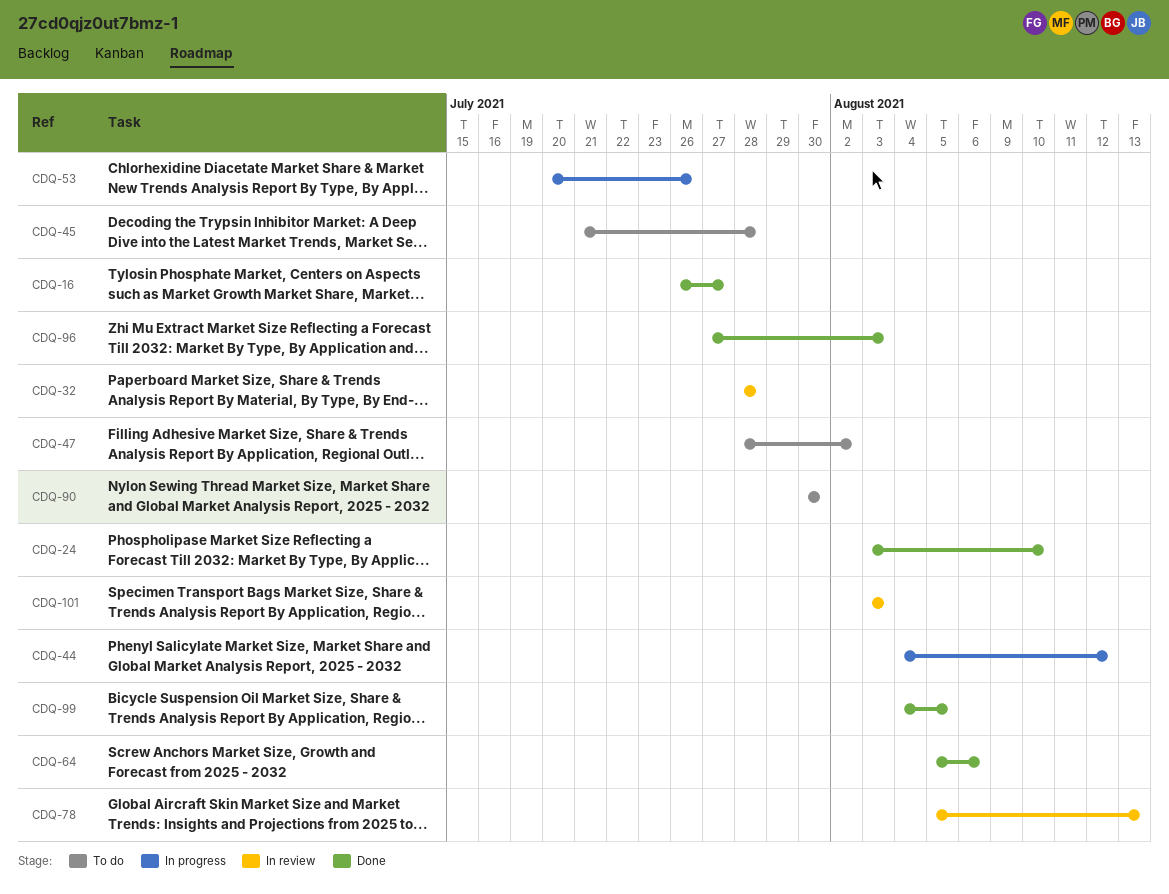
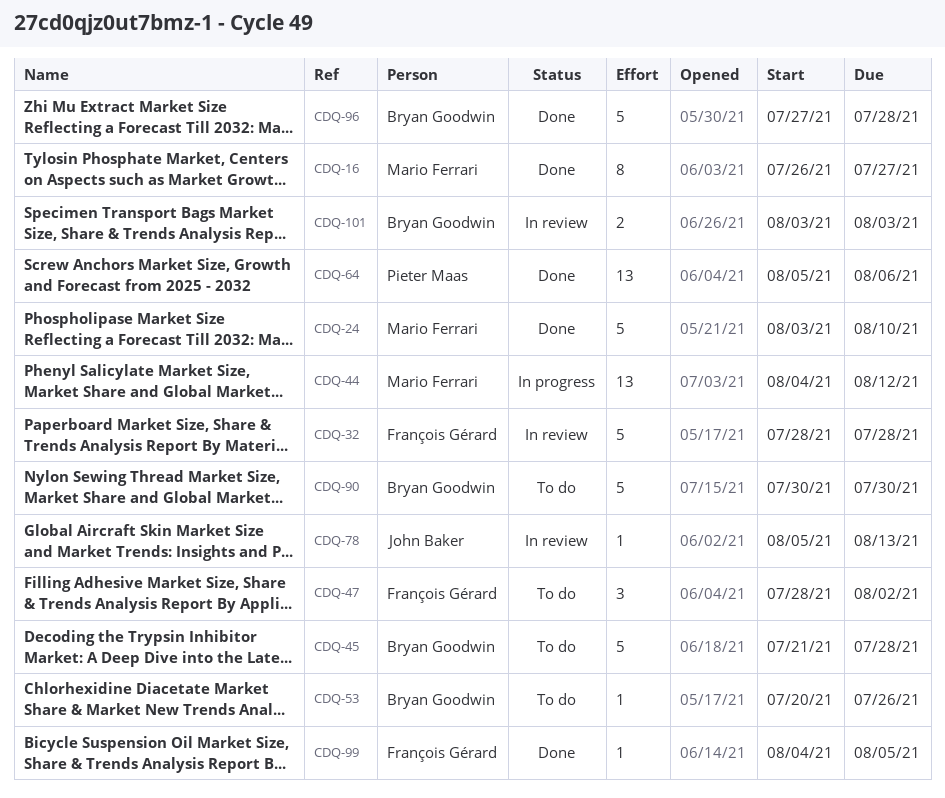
CDQ-53, status: In progress -> To do
CDQ-96, due: Aug 3 -> Jul 28

